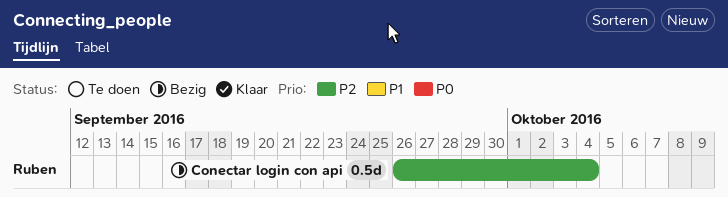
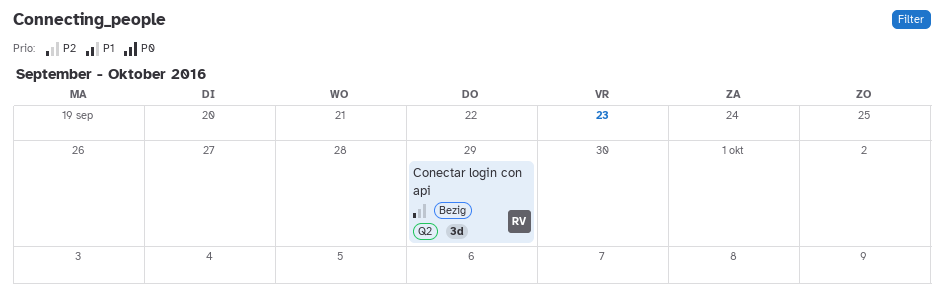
Conectar login con api, estimate: 0.5d -> 3d
Conectar login con api, due: Oct 4 -> Sep 29

